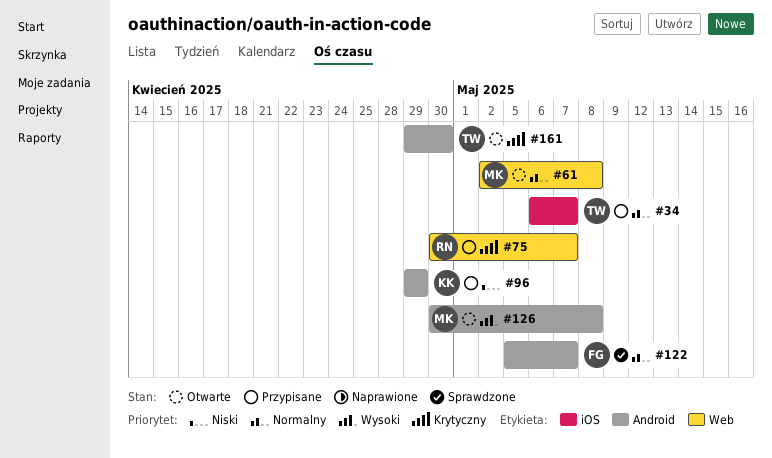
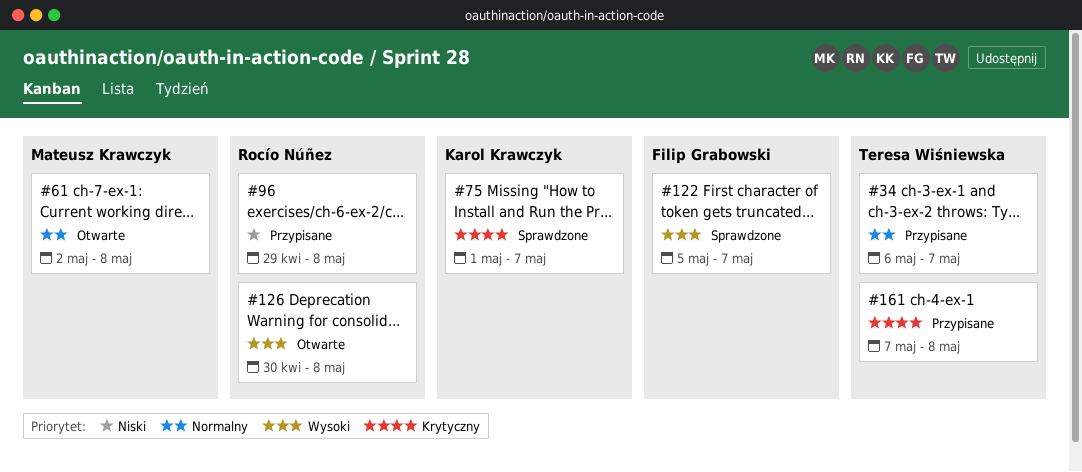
#75, status: Przypisane -> Sprawdzone
#75, owner: Rocío Núñez -> Karol Krawczyk
#75, start: Apr 30 -> May 1
#96, owner: Karol Krawczyk -> Rocío Núñez
#96, due: Apr 29 -> May 8
#122, priority: Normalny -> Wysoki
#126, owner: Mateusz Krawczyk -> Rocío Núñez
#161, status: Otwarte -> Przypisane
#161, start: Apr 29 -> May 7
#161, due: Apr 30 -> May 8

